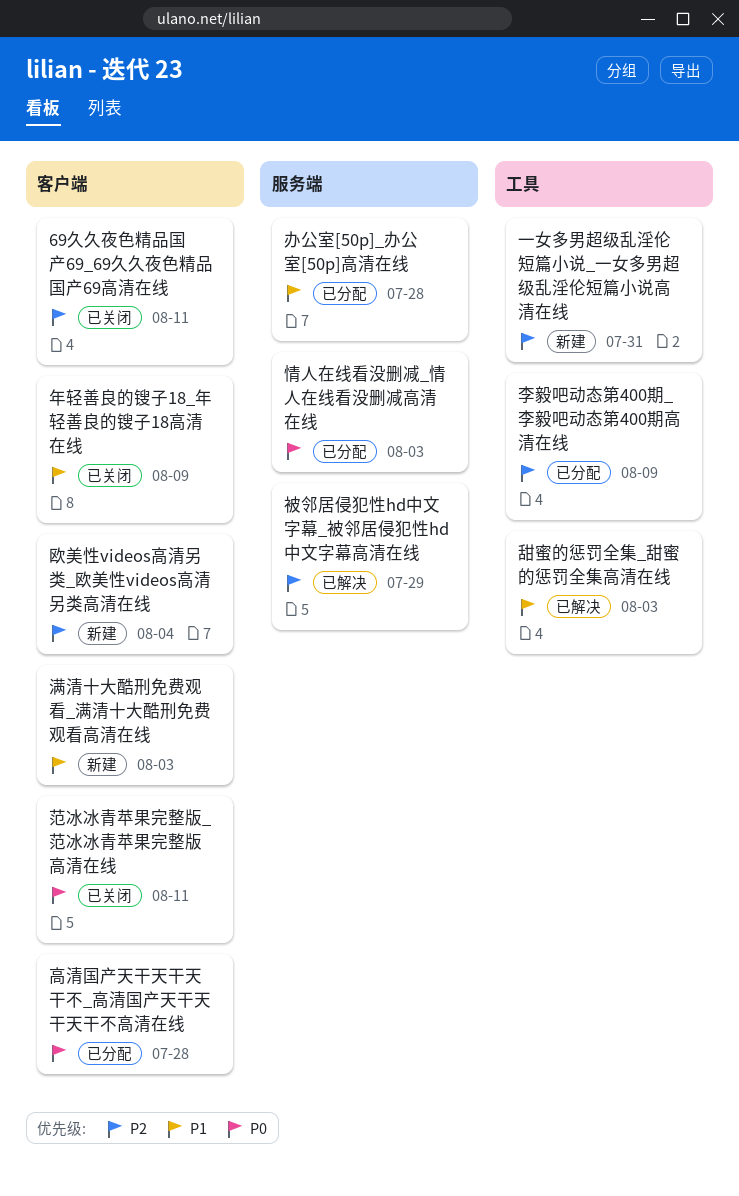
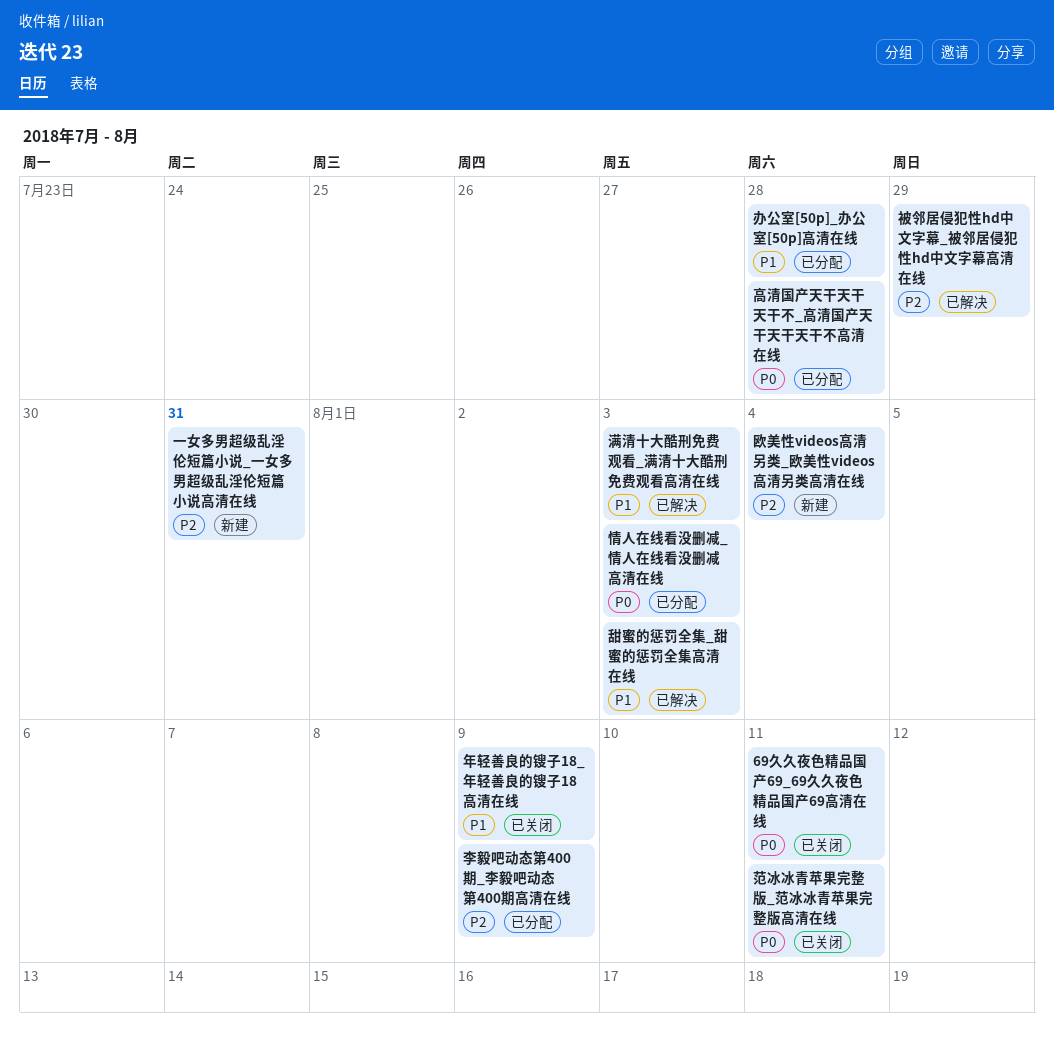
69久久夜色精品国产69_69久久夜色精品国产69高清在线, priority: P2 -> P0
满清十大酷刑免费观看_满清十大酷刑免费观看高清在线, status: 新建 -> 已解决

